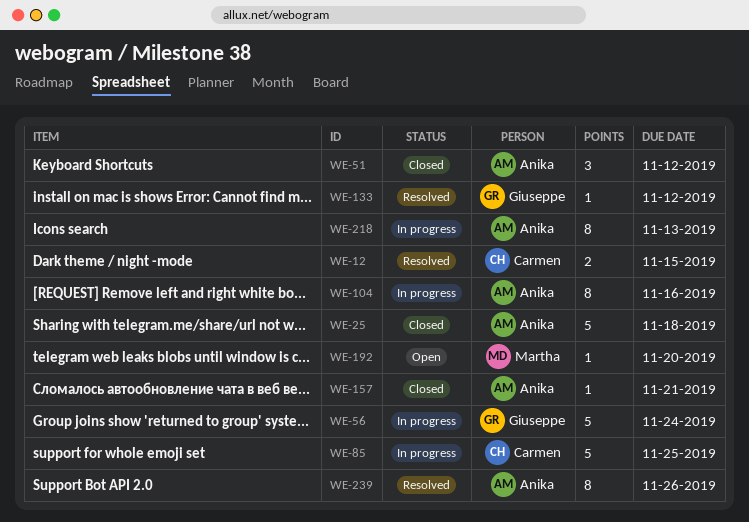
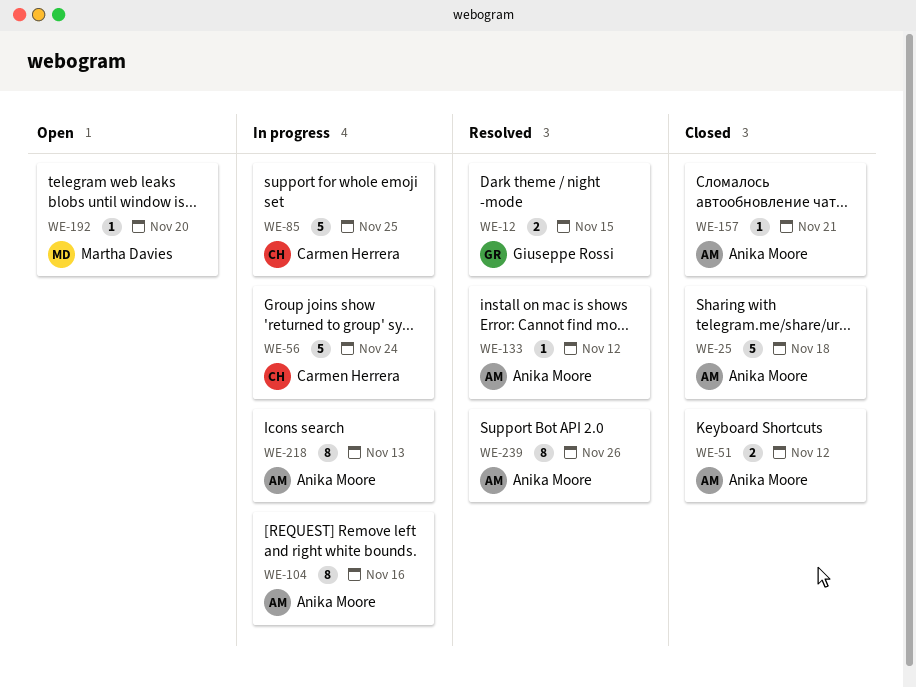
WE-12, owner: Carmen Herrera -> Giuseppe Rossi
WE-51, estimate: 3 -> 2
WE-56, owner: Giuseppe Rossi -> Carmen Herrera
WE-133, owner: Giuseppe Rossi -> Anika Moore

